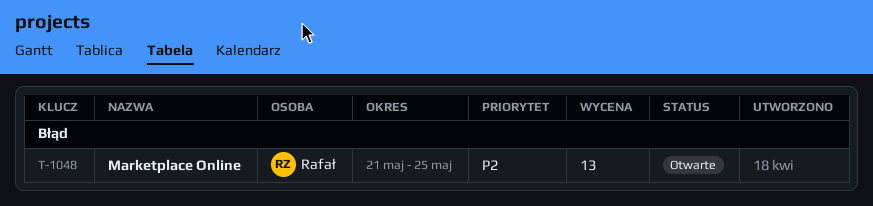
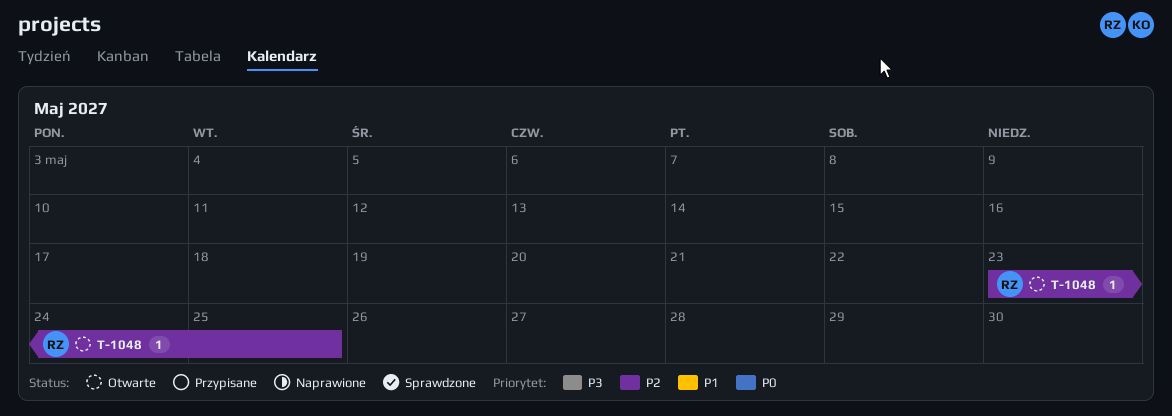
T-1048, estimate: 13 -> 1
T-1048, start: May 21 -> May 23

